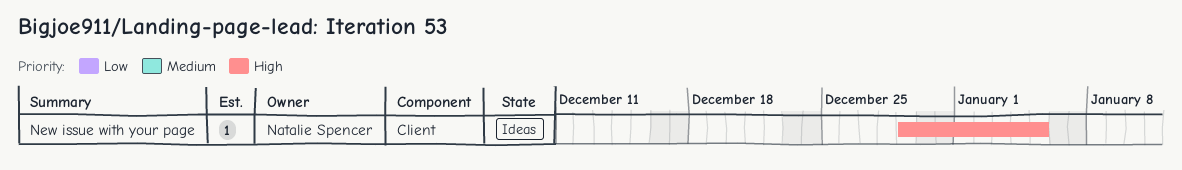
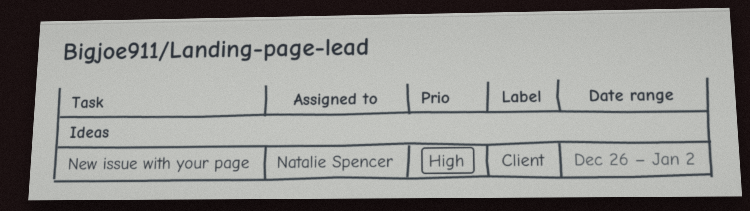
New issue with your page, start: Dec 29 -> Dec 26
New issue with your page, due: Jan 5 -> Jan 2

